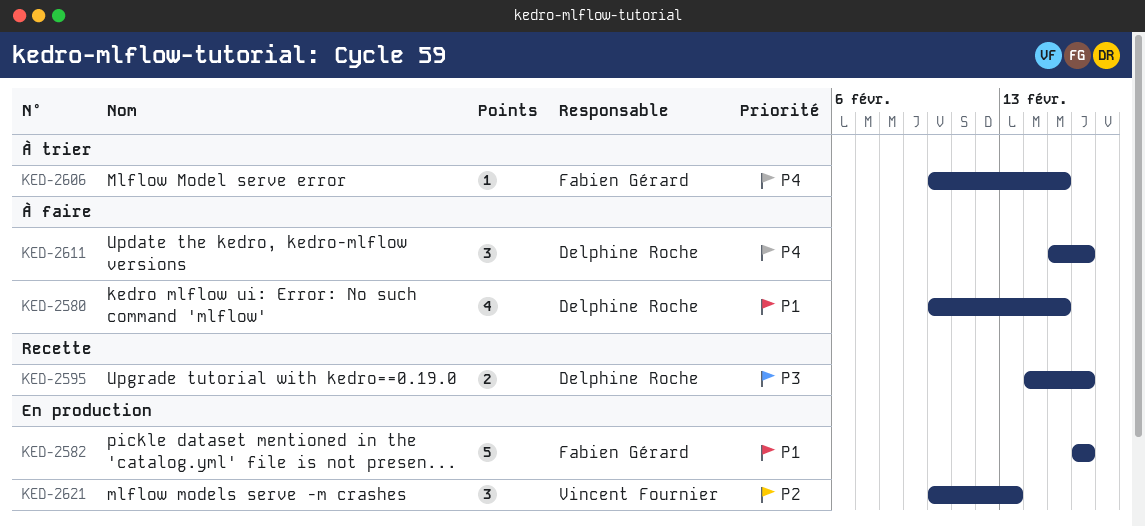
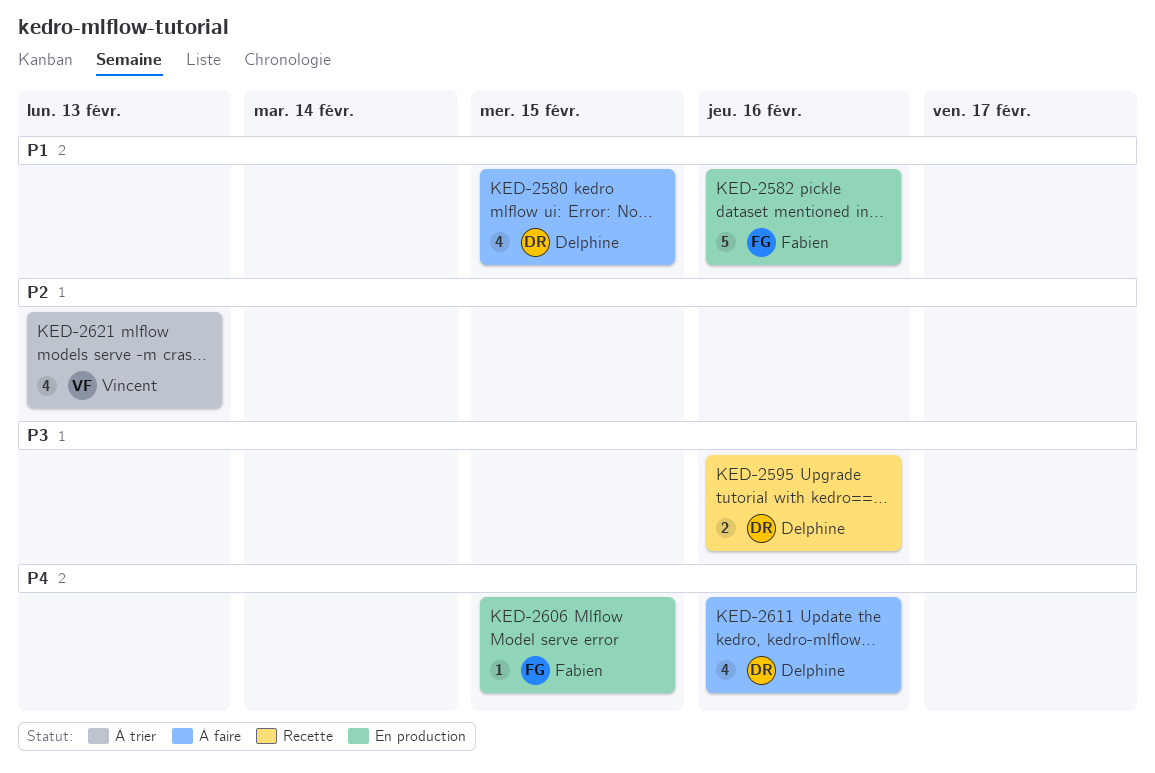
KED-2606, status: À trier -> En production
KED-2611, estimate: 3 -> 4
KED-2621, status: En production -> À trier
KED-2621, estimate: 3 -> 4

